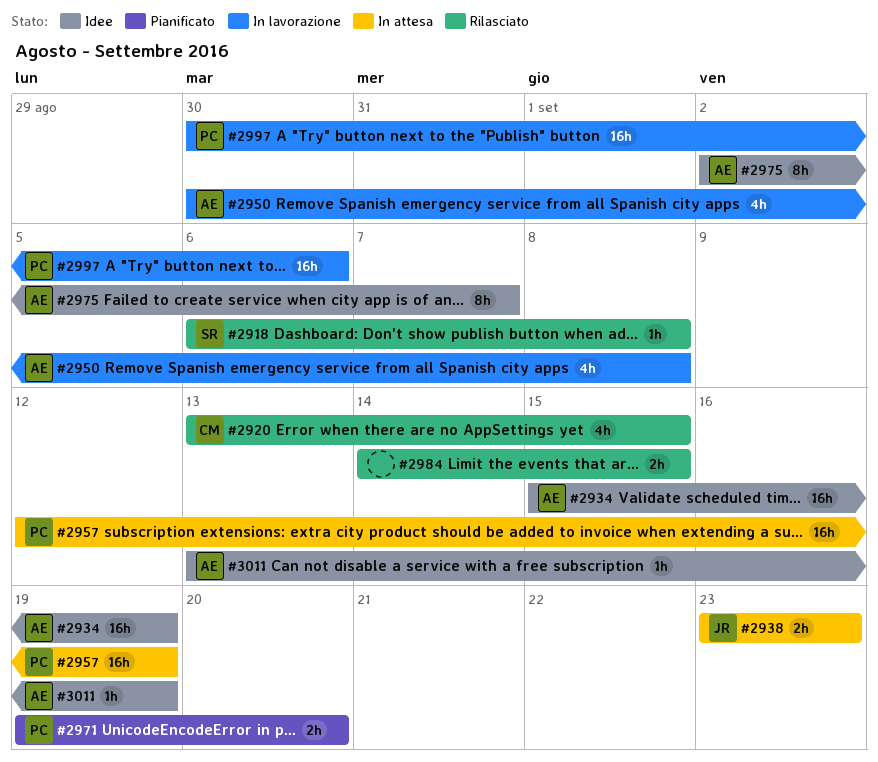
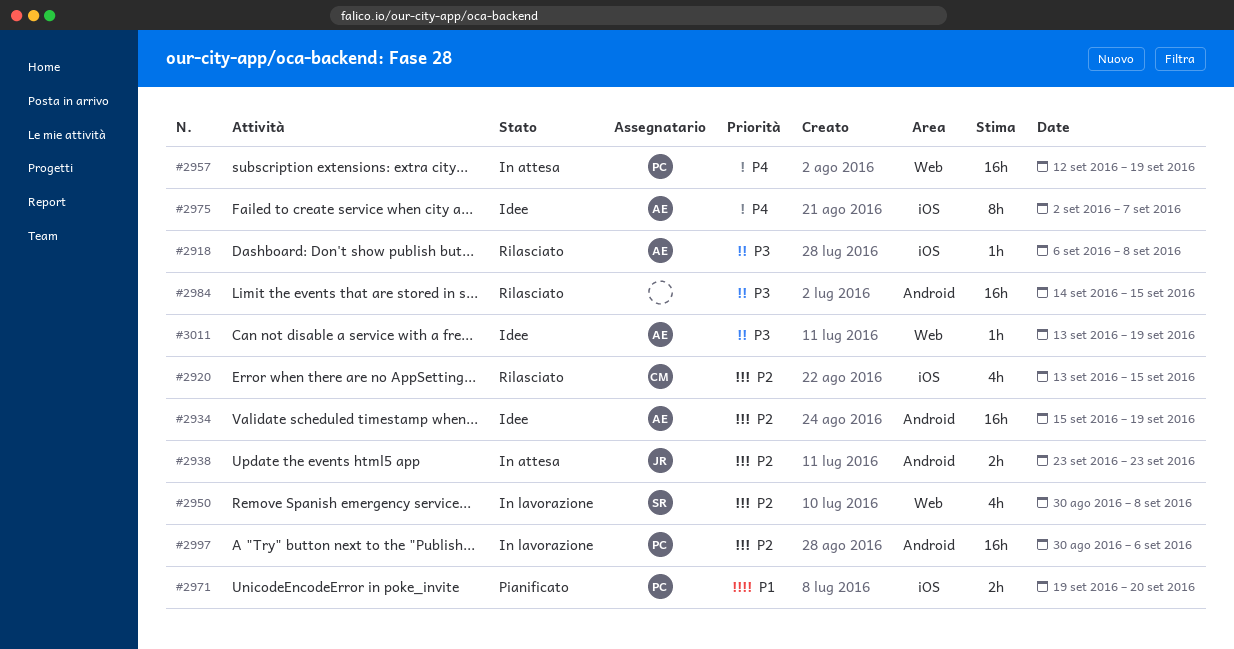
#2918, owner: SR -> AE
#2950, owner: AE -> SR
#2984, estimate: 2h -> 16h

